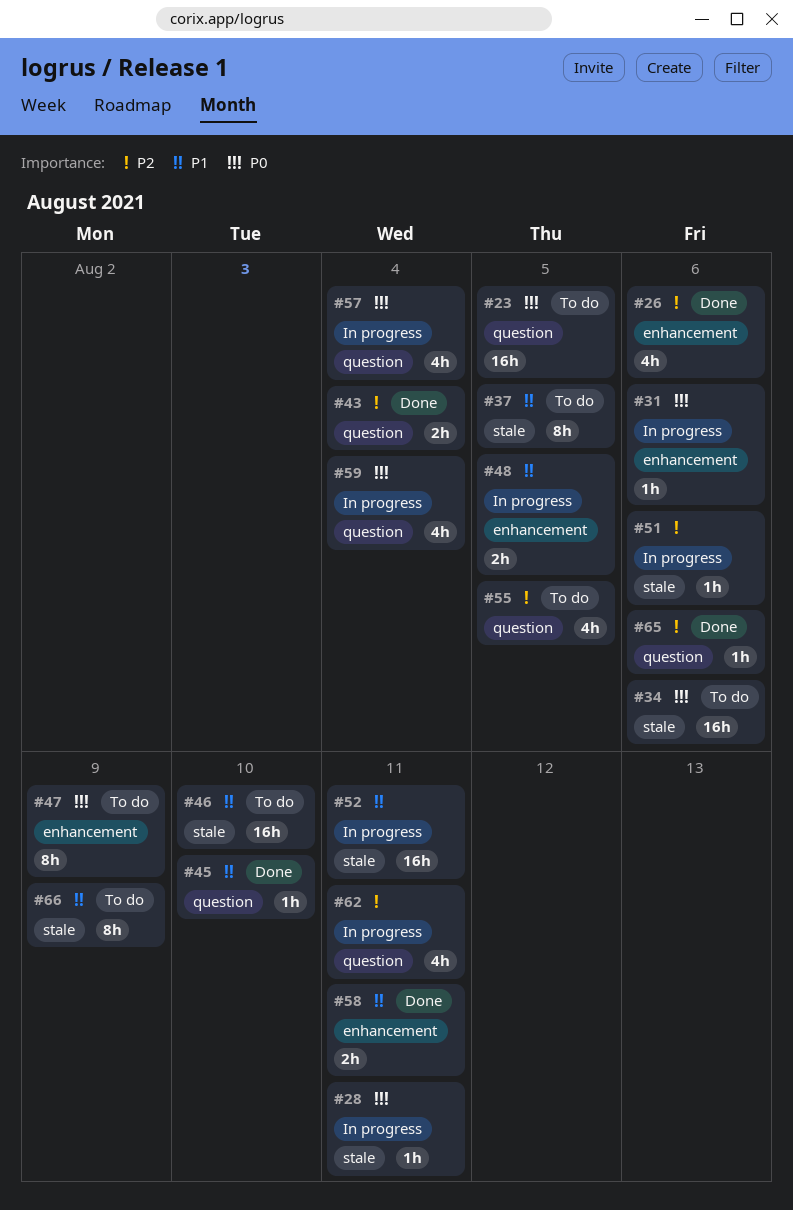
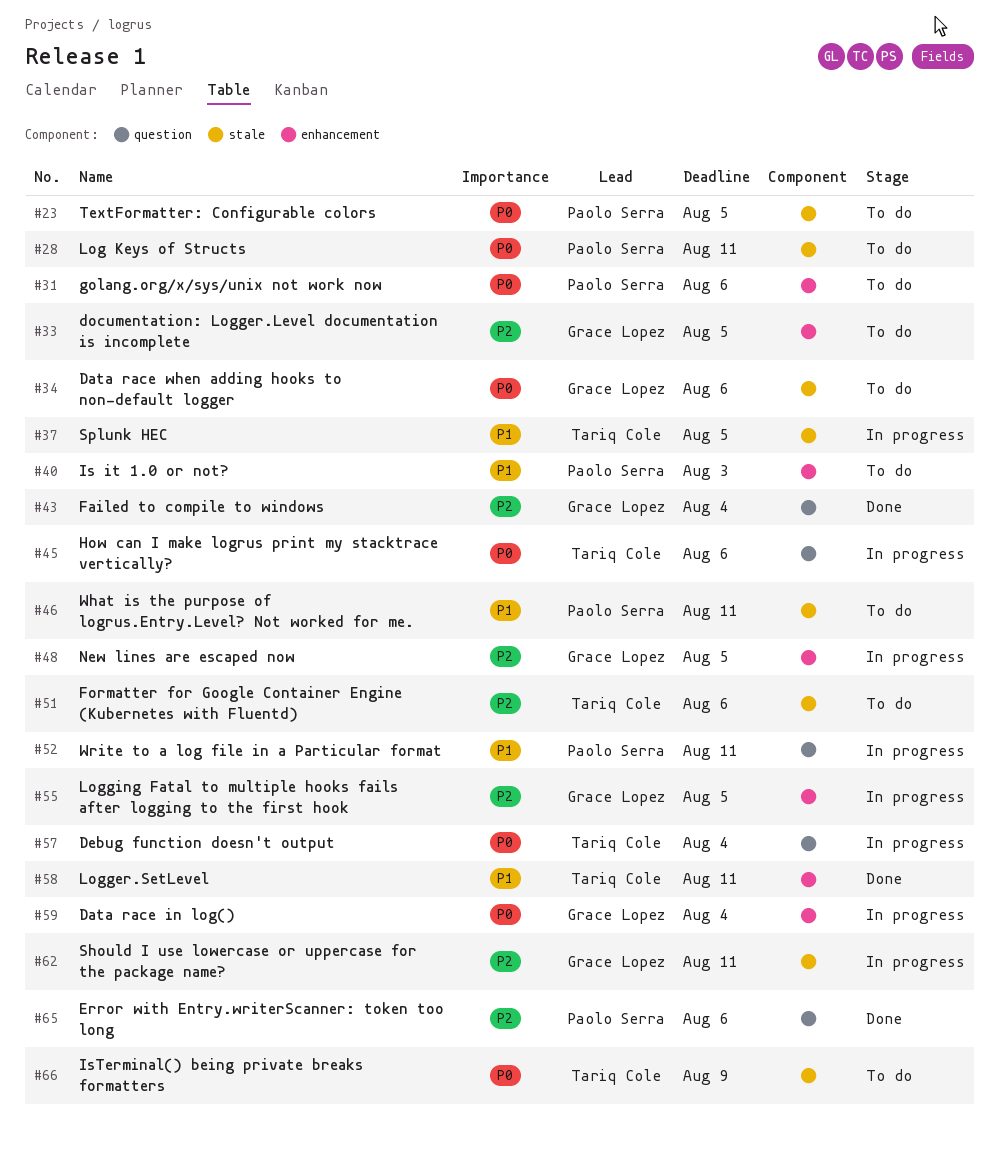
#23, label: question -> stale
#26: present -> none
#28, status: In progress -> To do
#31, status: In progress -> To do
#33: none -> present
#37, status: To do -> In progress
#40: none -> present
#45, status: Done -> In progress
#45, priority: P1 -> P0
#45, due: Aug 10 -> Aug 6
#46, due: Aug 10 -> Aug 11
#47: present -> none
#48, priority: P1 -> P2
#51, status: In progress -> To do
#52, label: stale -> question
#55, status: To do -> In progress
#55, label: question -> enhancement
#59, label: question -> enhancement
#62, label: question -> stale
#66, priority: P1 -> P0

